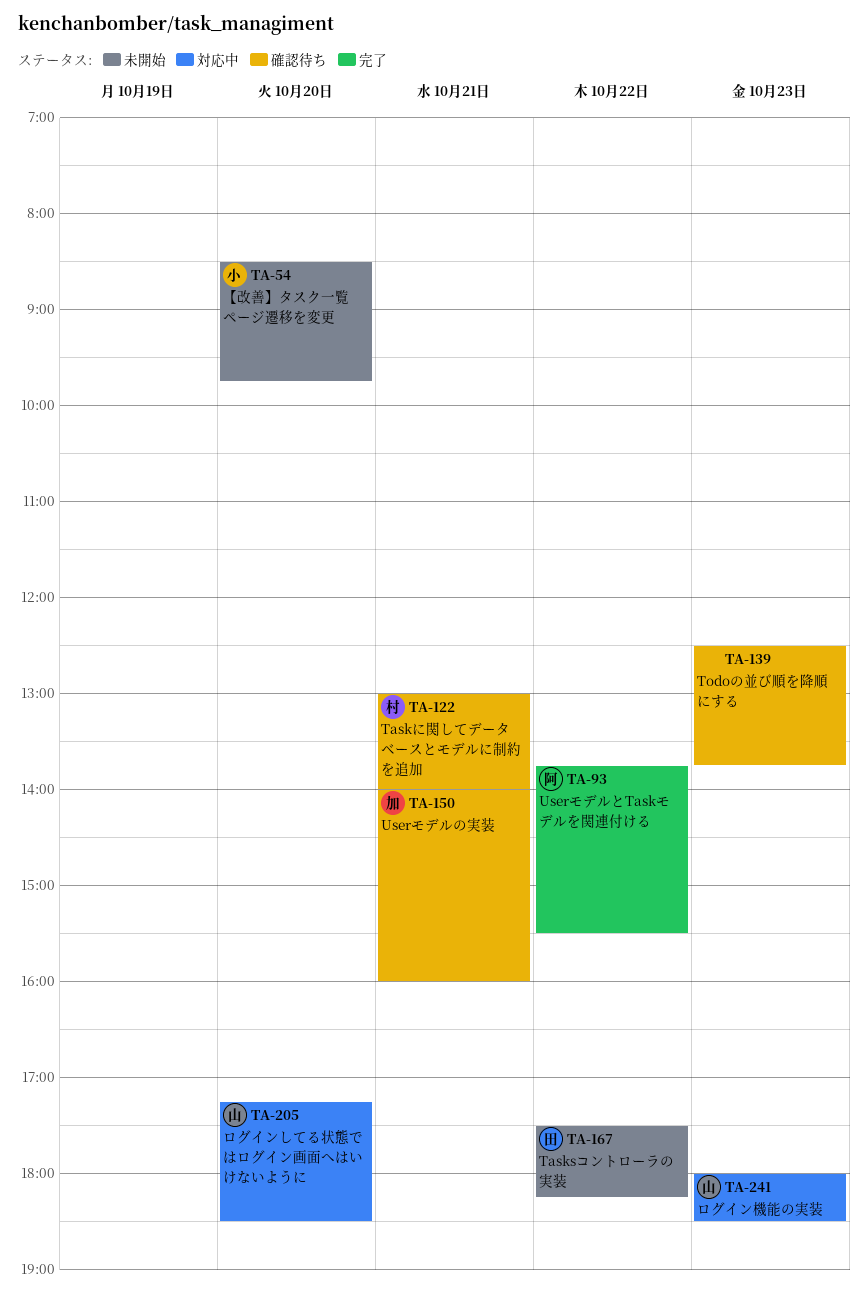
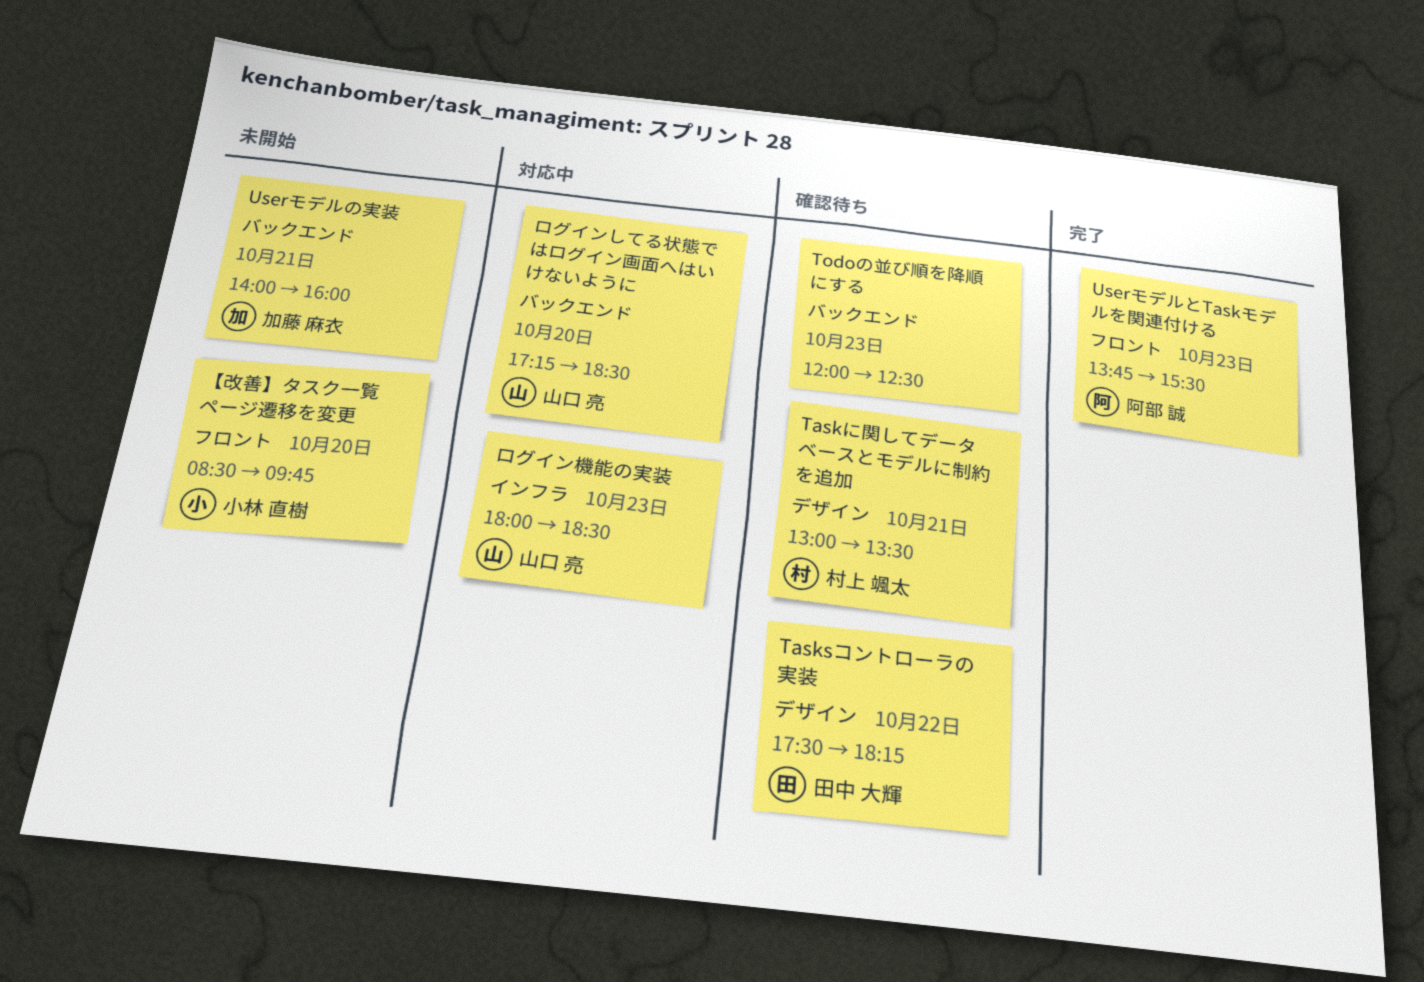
Tasksコントローラの実装, status: 未開始 -> 確認待ち
Taskに関してデータベースとモデルに制約を追加, ends: 14:00 -> 13:30
Todoの並び順を降順にする, begins: 12:30 -> 12:00
Todoの並び順を降順にする, ends: 13:45 -> 12:30
UserモデルとTaskモデルを関連付ける, day: Oct 22 -> Oct 23
Userモデルの実装, status: 確認待ち -> 未開始

